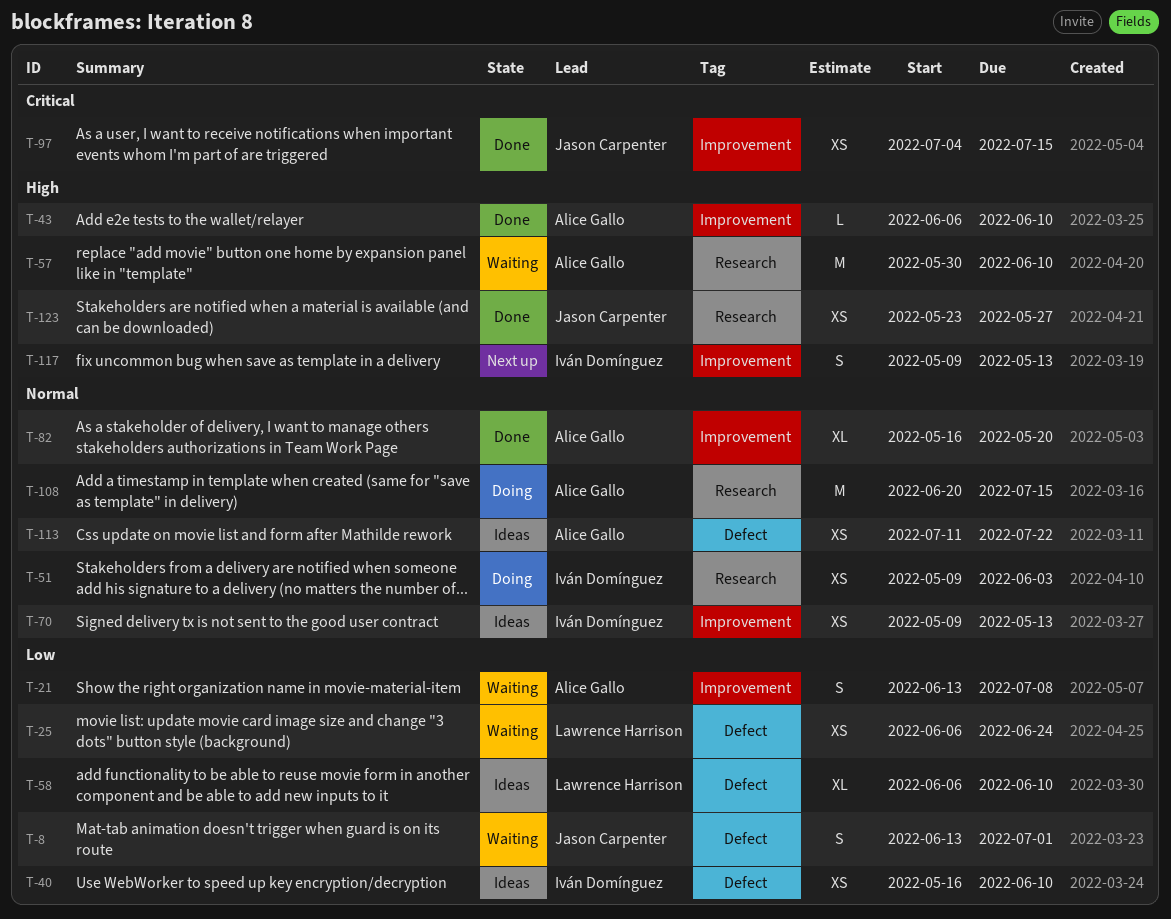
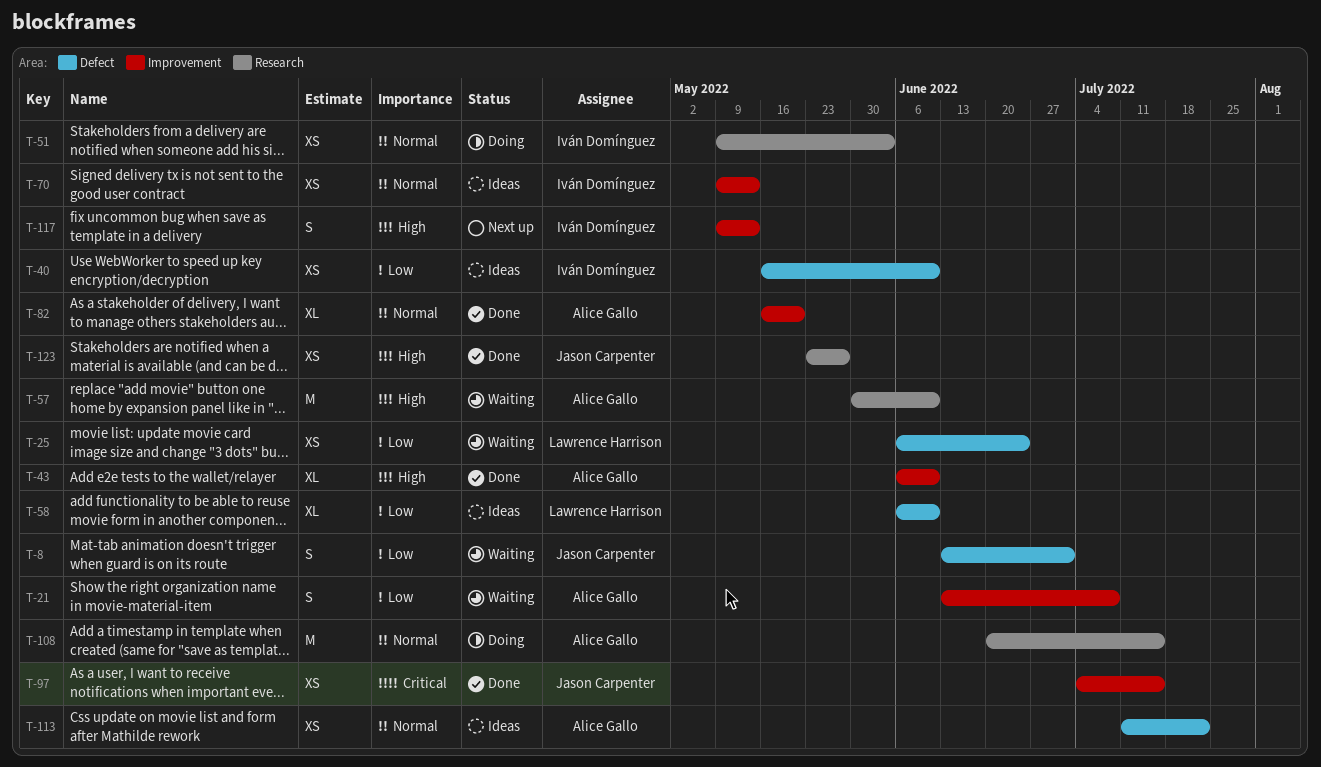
T-43, estimate: L -> XL

